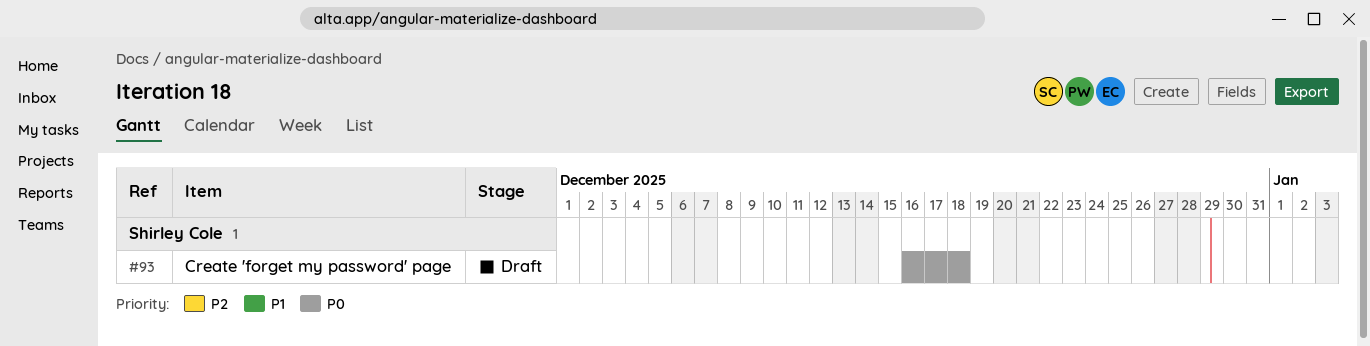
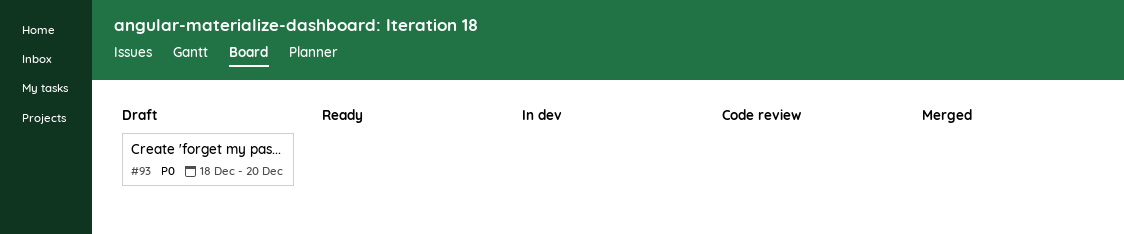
#93, start: Dec 16 -> Dec 18
#93, due: Dec 18 -> Dec 20

